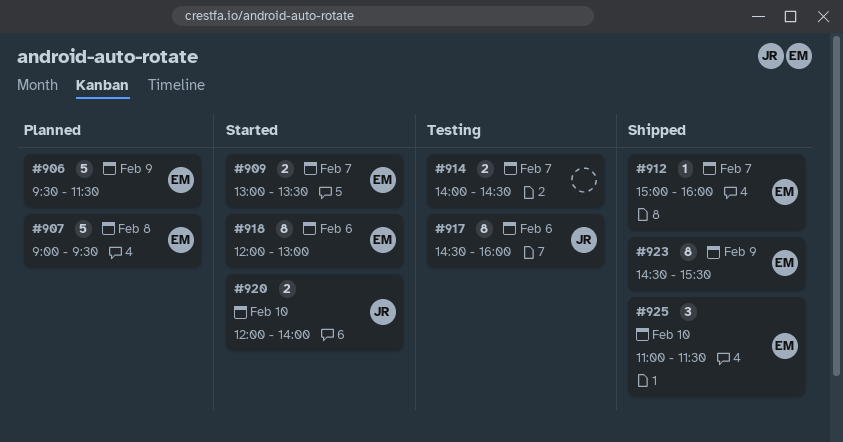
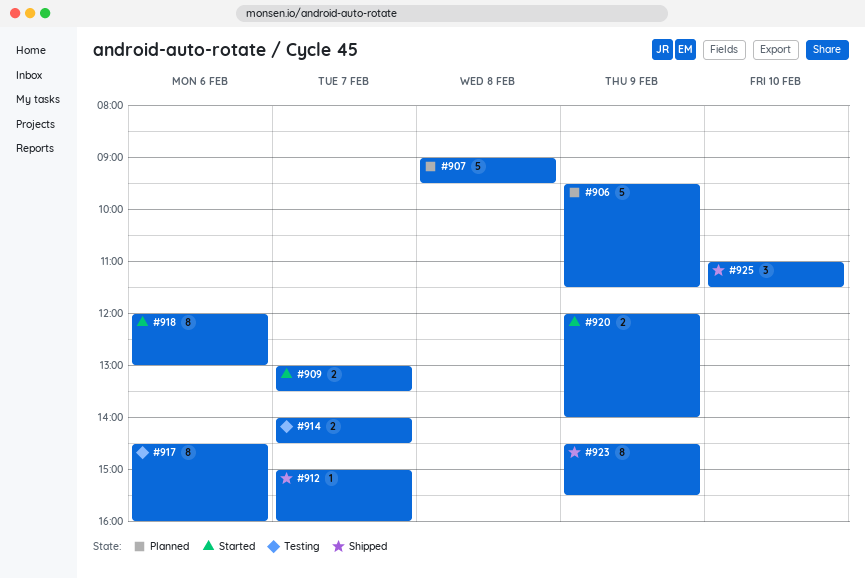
#920, day: Feb 10 -> Feb 9

